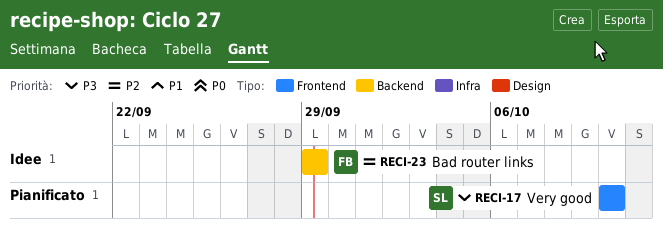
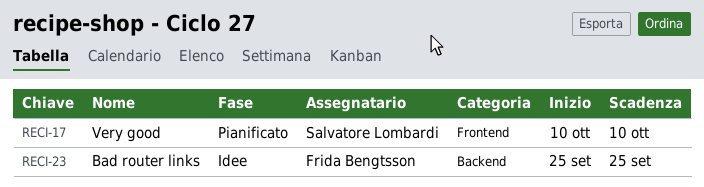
RECI-23, start: Sep 29 -> Sep 25
RECI-23, due: Sep 29 -> Sep 25

